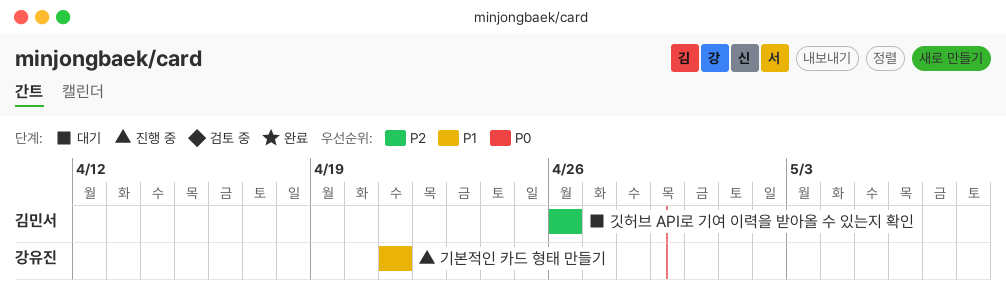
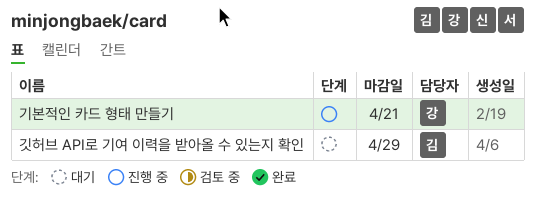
깃허브 API로 기여 이력을 받아올 수 있는지 확인, due: Apr 26 -> Apr 29

